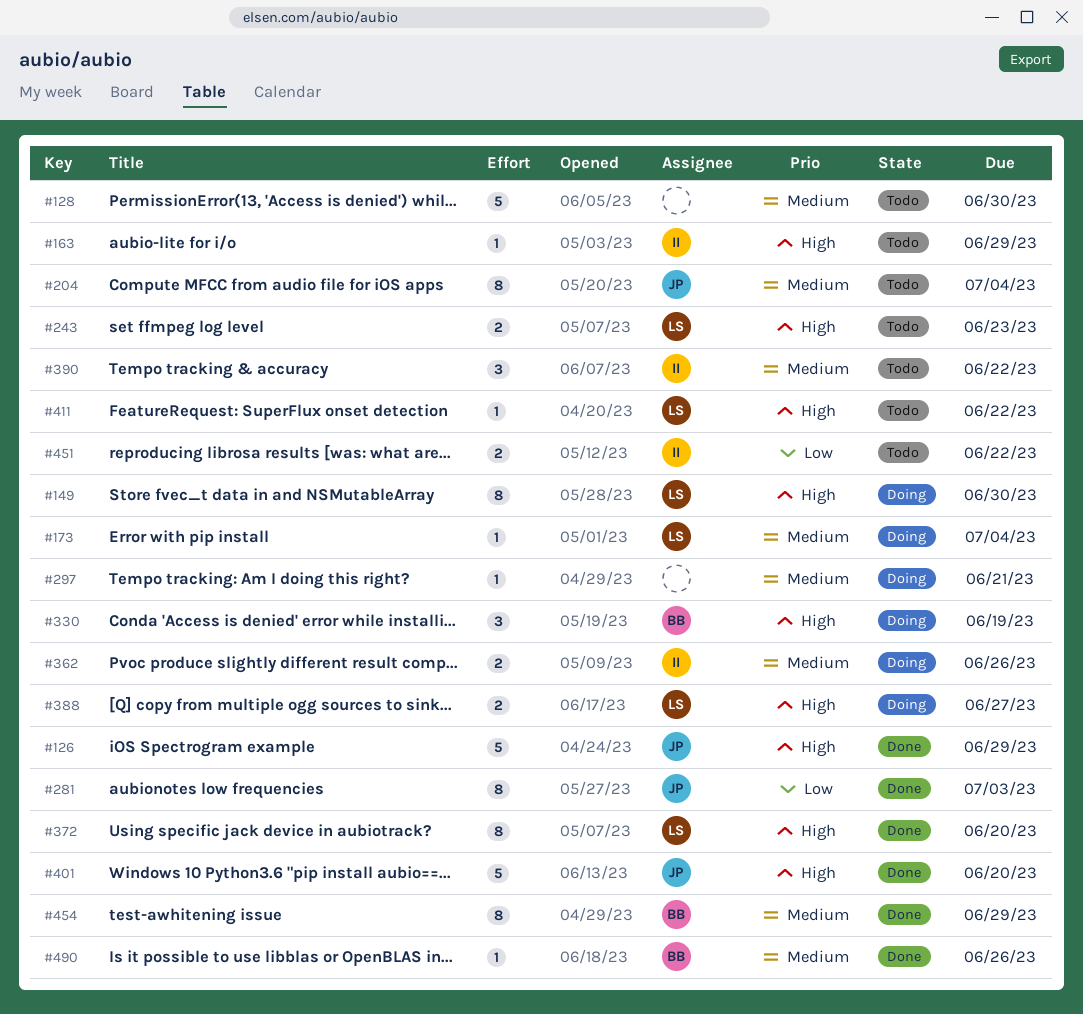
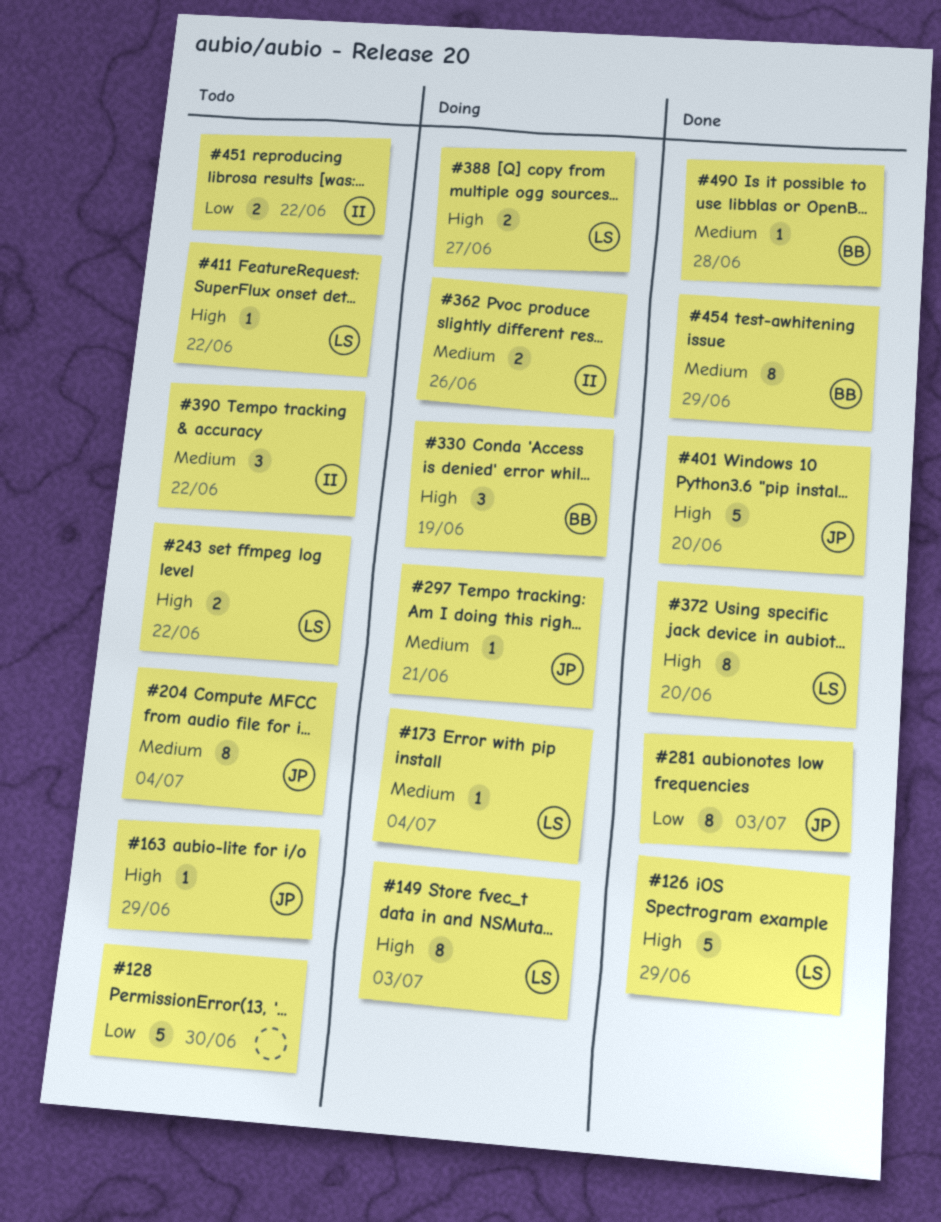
#126, owner: JP -> LS
#128, priority: Medium -> Low
#149, due: Jun 30 -> Jul 3
#163, owner: II -> JP
#243, due: Jun 23 -> Jun 22
#297, owner: none -> JP
#490, due: Jun 26 -> Jun 28

